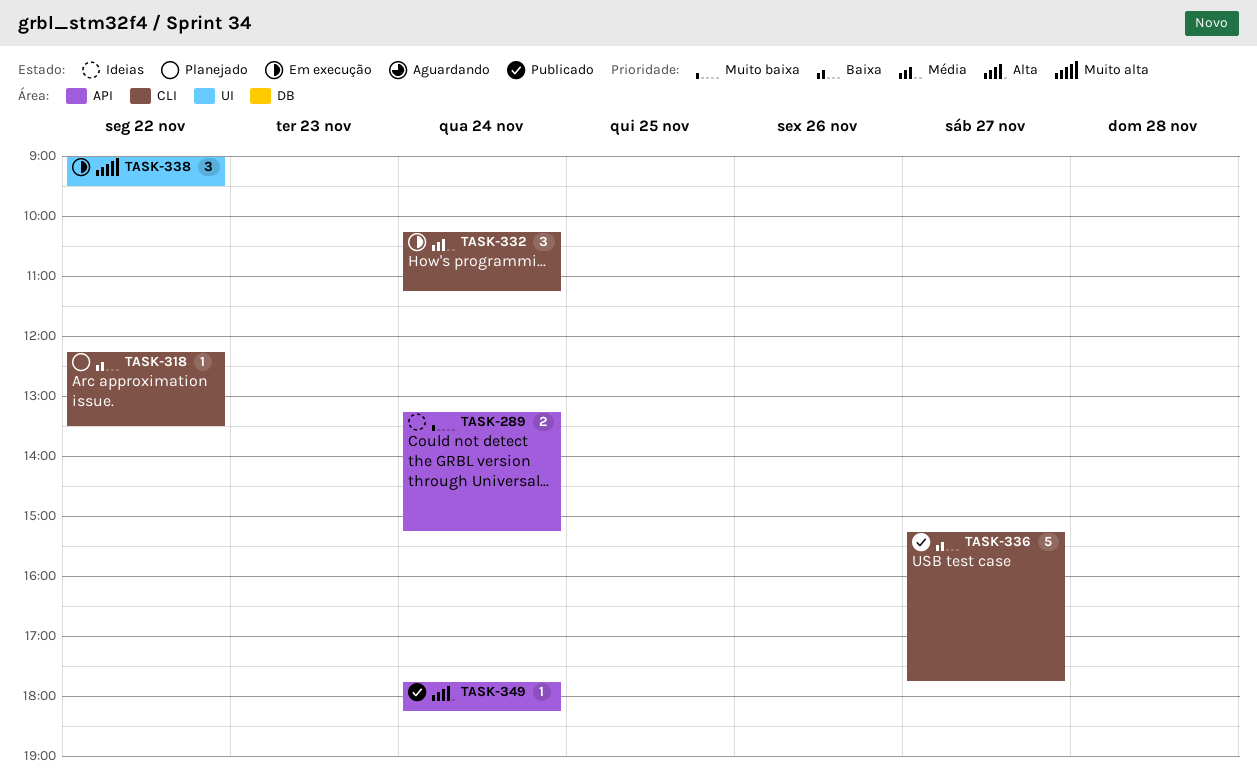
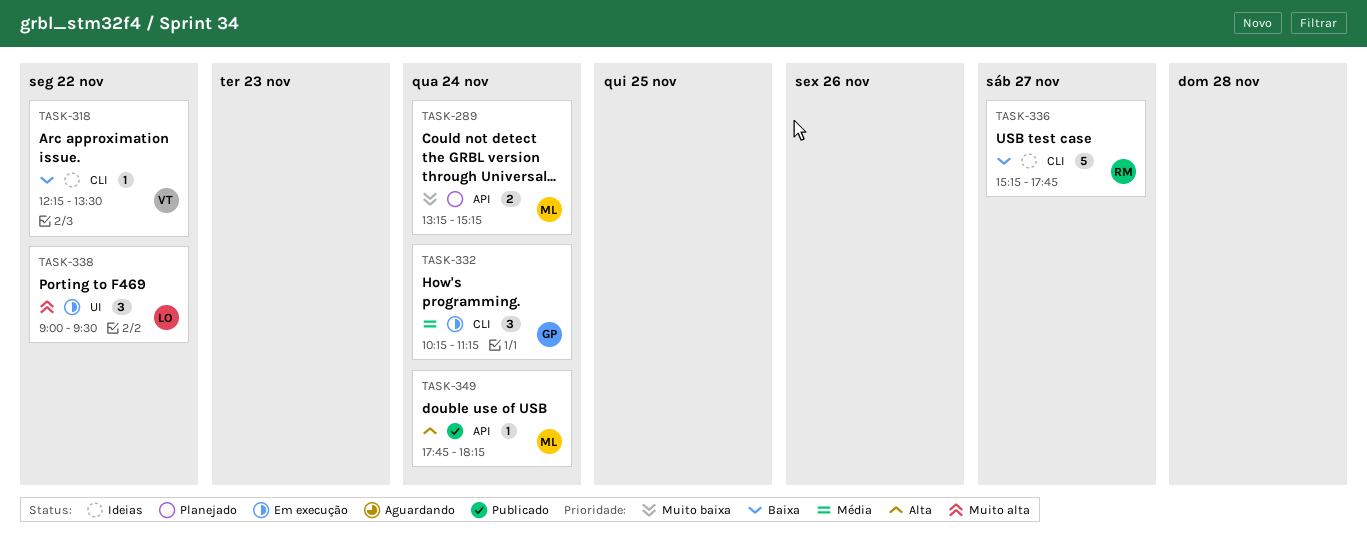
TASK-289, status: Ideias -> Planejado
TASK-318, status: Planejado -> Ideias
TASK-336, status: Publicado -> Ideias

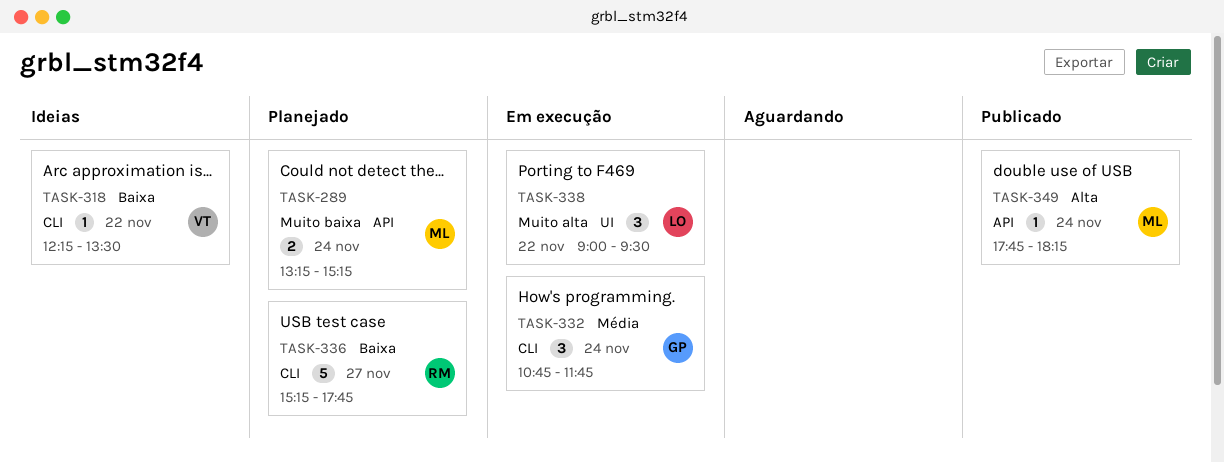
TASK-332, begins: 10:15 -> 10:45
TASK-332, ends: 11:15 -> 11:45
TASK-336, status: Ideias -> Planejado

